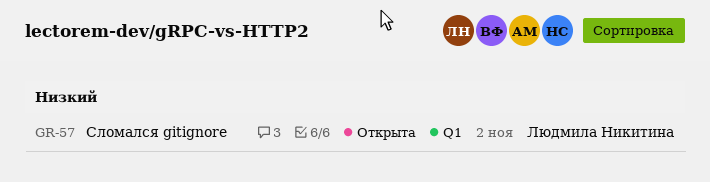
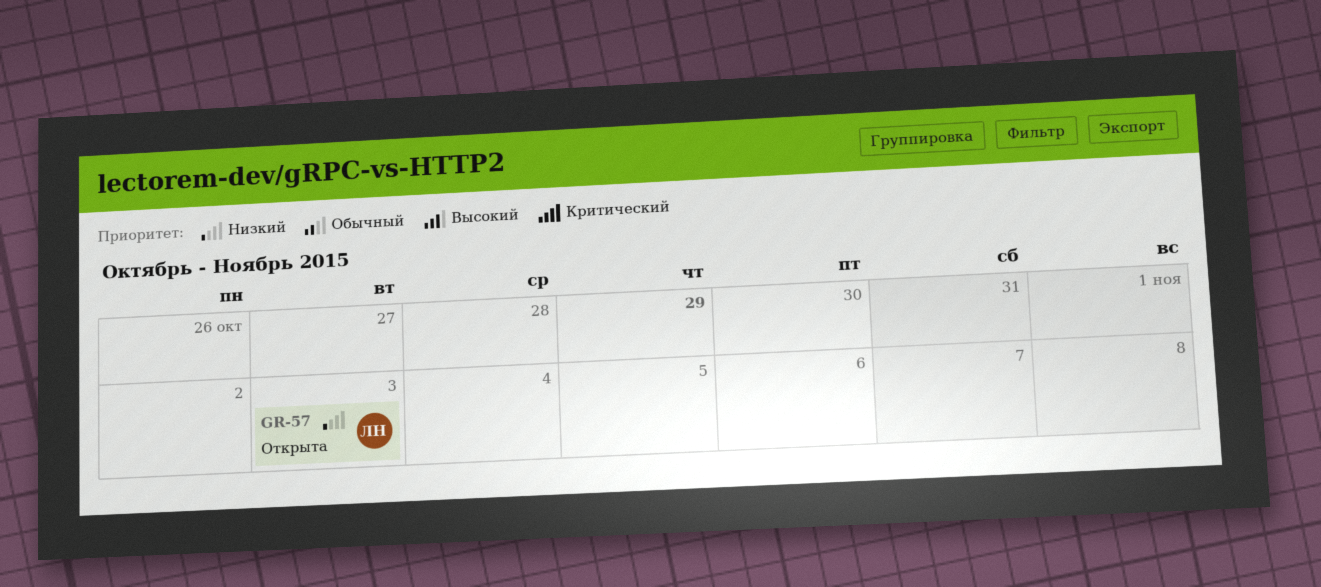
GR-57, due: Nov 2 -> Nov 3

